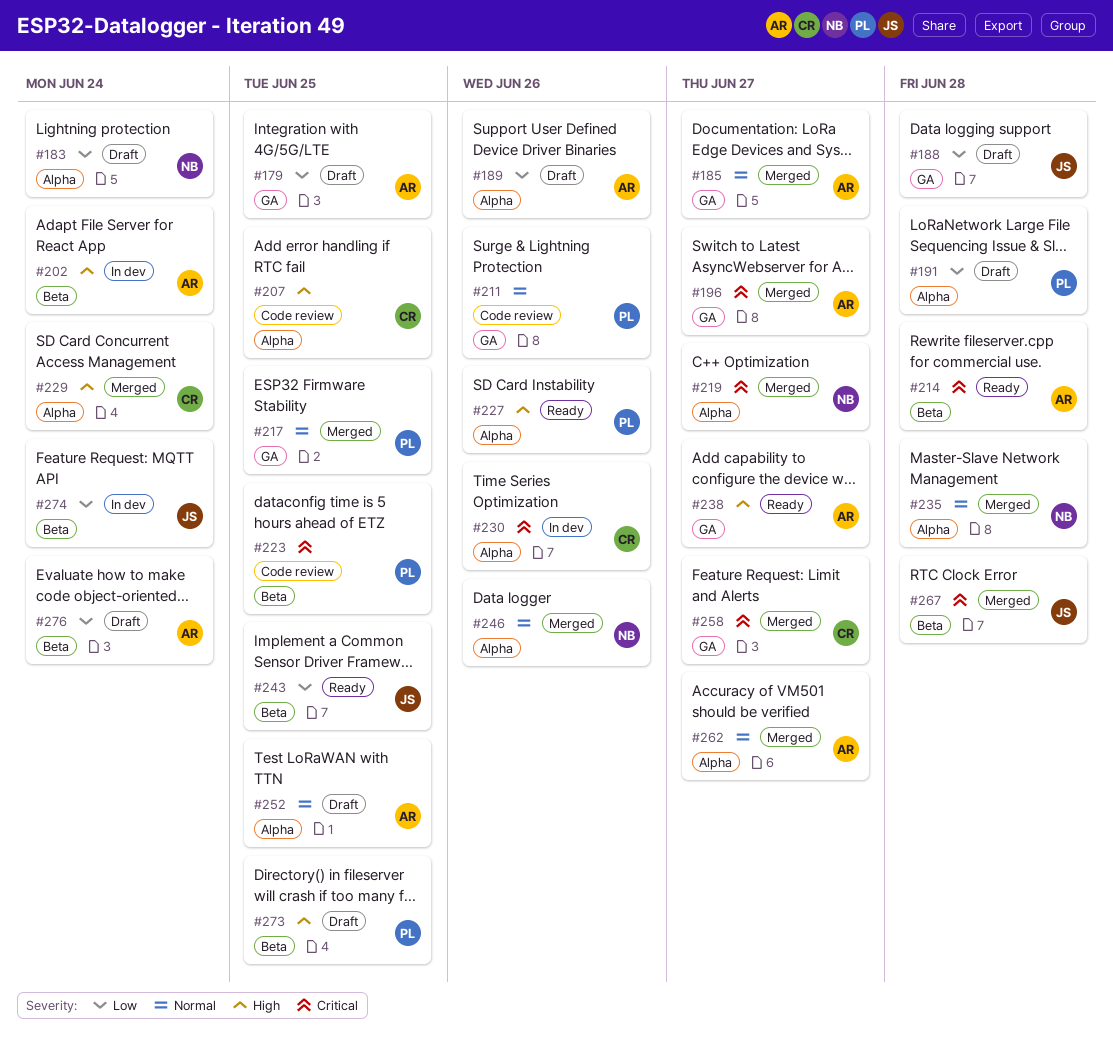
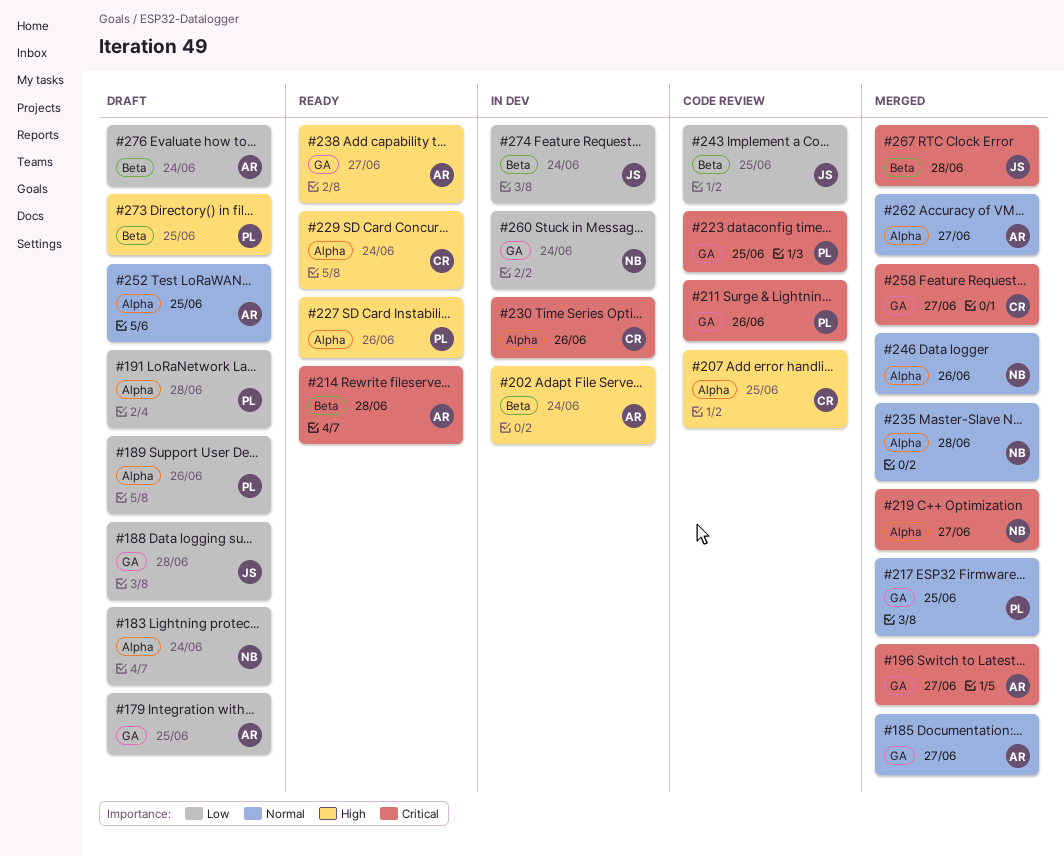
#189, owner: AR -> PL
#211, priority: Normal -> Critical
#223, label: Beta -> GA
#229, status: Merged -> Ready
#243, status: Ready -> Code review
#260: none -> present

